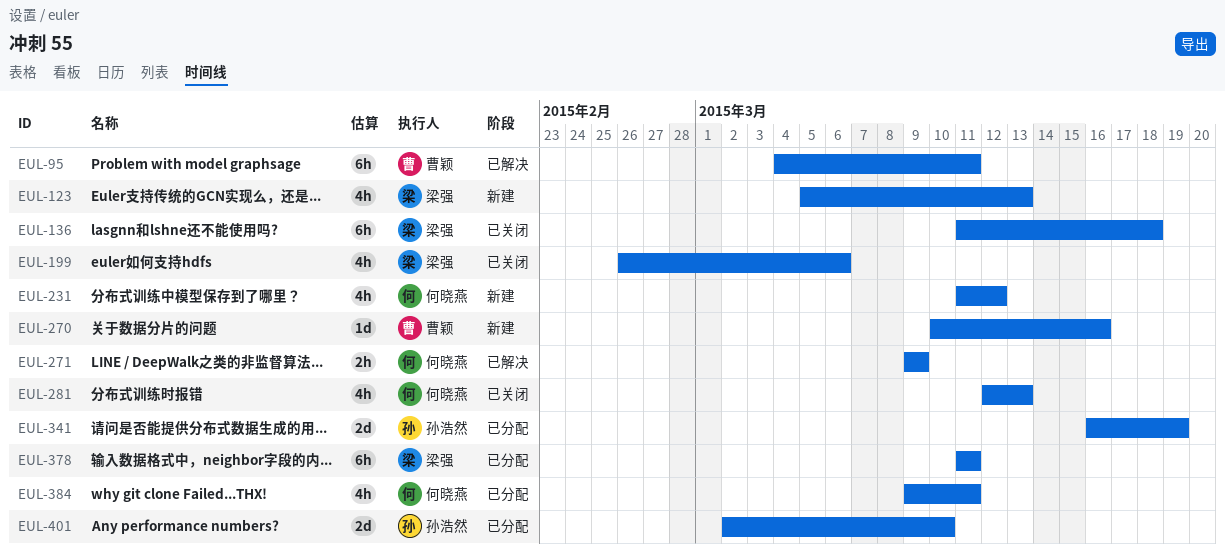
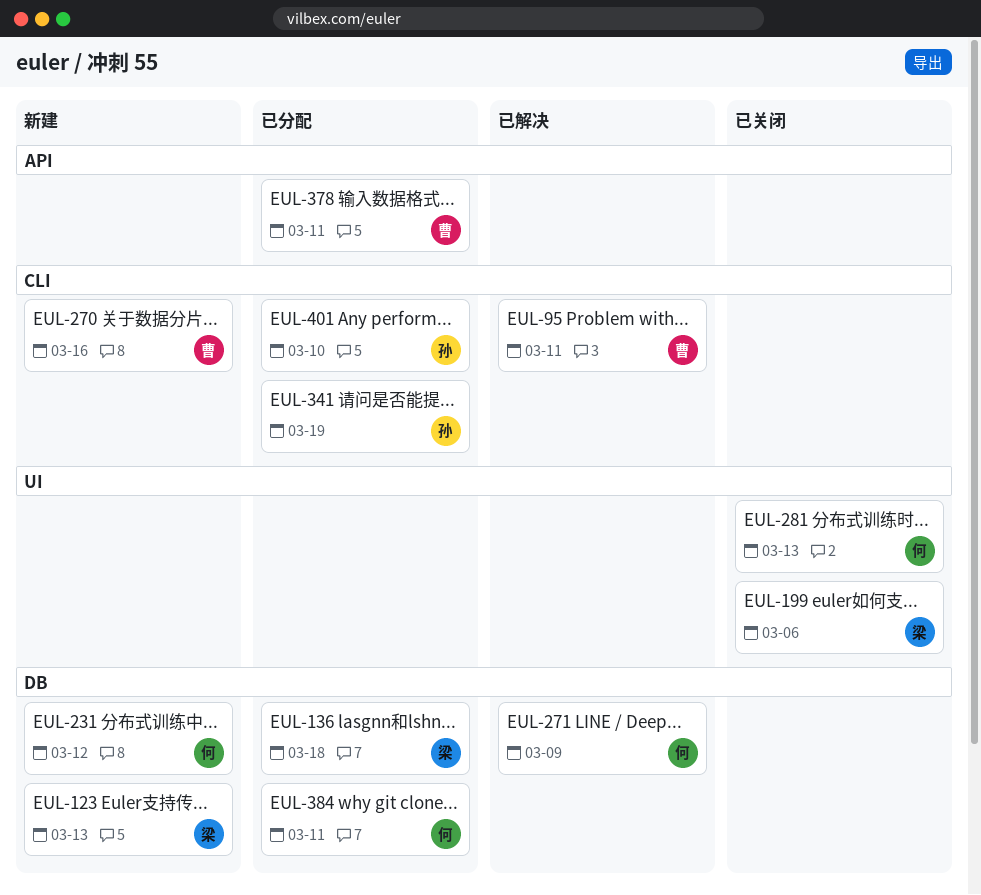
EUL-136, status: 已关闭 -> 已分配
EUL-378, owner: 梁强 -> 曹颖

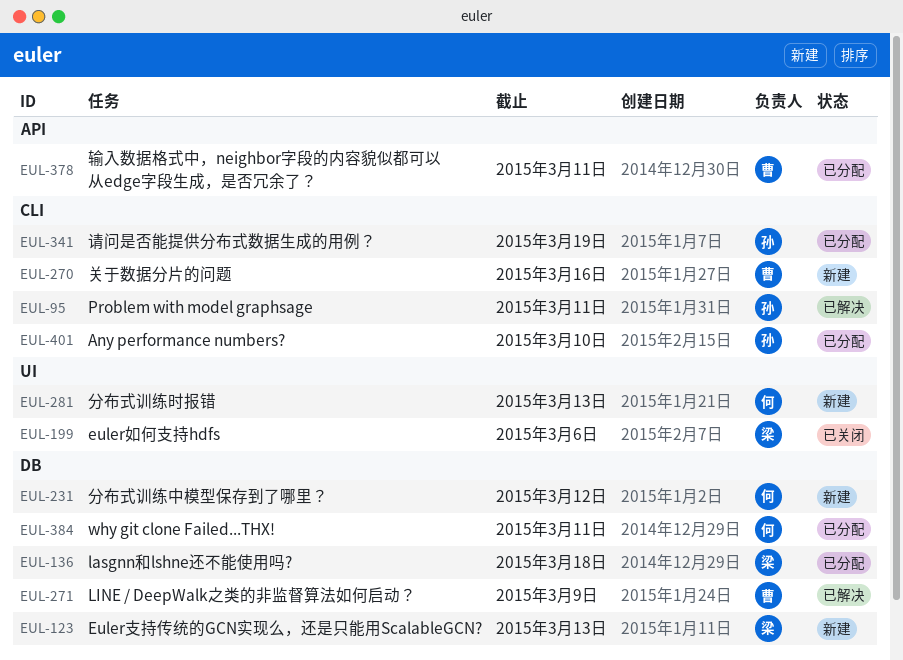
EUL-95, owner: 曹 -> 孙
EUL-271, owner: 何 -> 曹
EUL-281, status: 已关闭 -> 新建

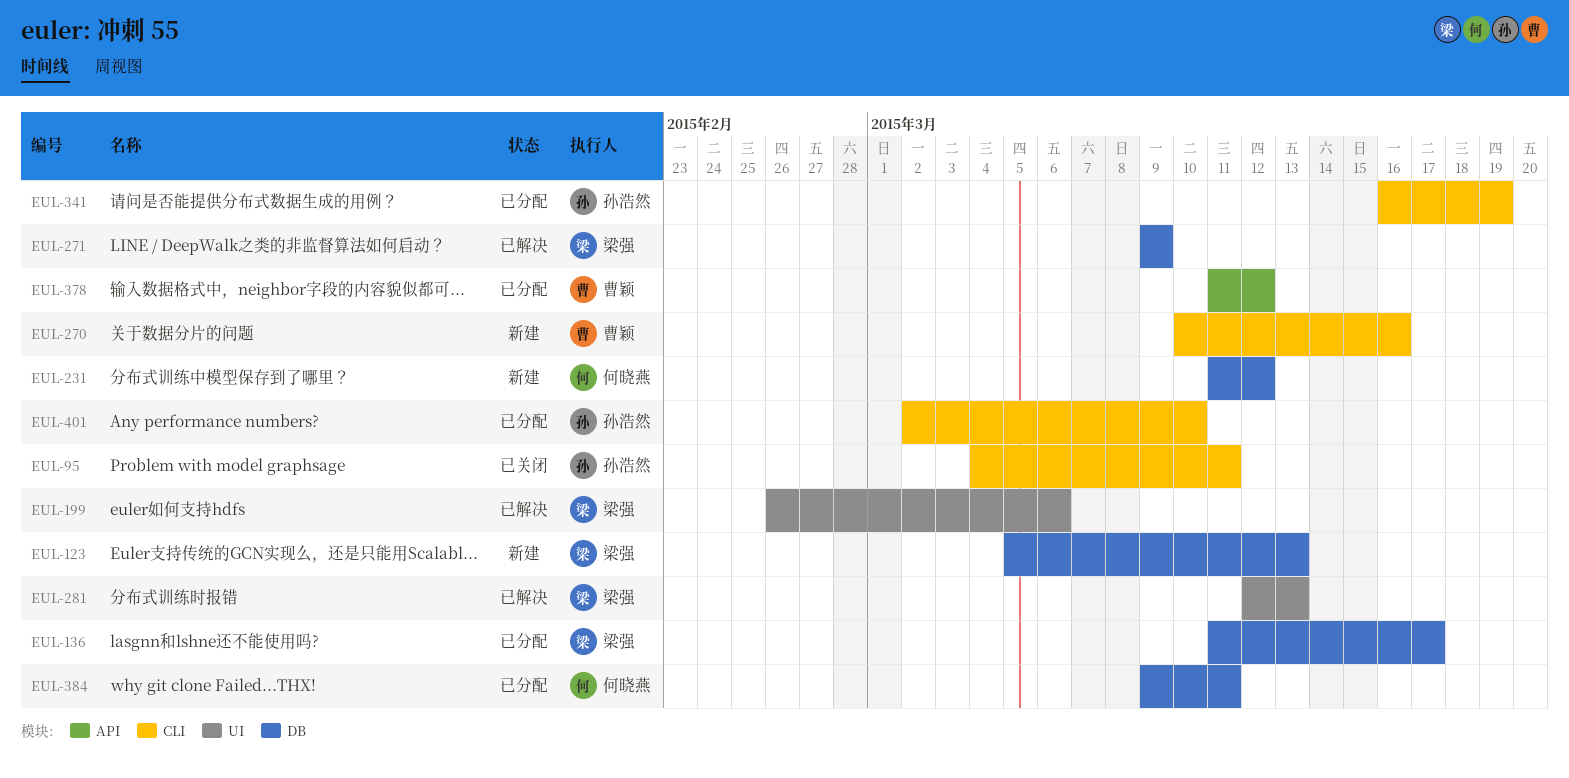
EUL-95, status: 已解决 -> 已关闭
EUL-136, due: Mar 18 -> Mar 17
EUL-199, status: 已关闭 -> 已解决
EUL-271, owner: 曹颖 -> 梁强
EUL-281, status: 新建 -> 已解决
EUL-281, owner: 何晓燕 -> 梁强
EUL-378, due: Mar 11 -> Mar 12

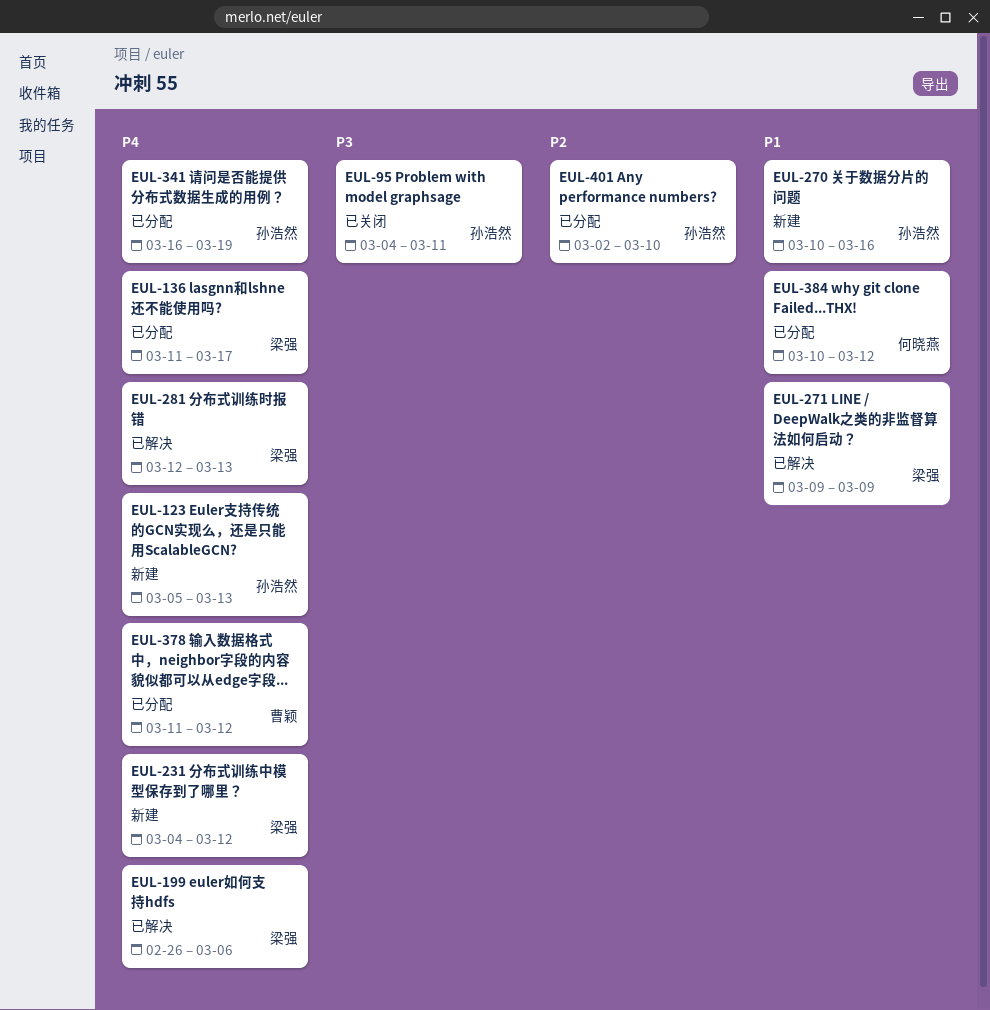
EUL-123, owner: 梁强 -> 孙浩然
EUL-231, owner: 何晓燕 -> 梁强
EUL-231, start: Mar 11 -> Mar 4
EUL-270, owner: 曹颖 -> 孙浩然
EUL-384, start: Mar 9 -> Mar 10
EUL-384, due: Mar 11 -> Mar 12

